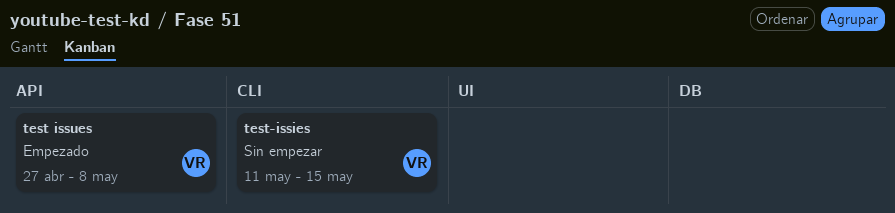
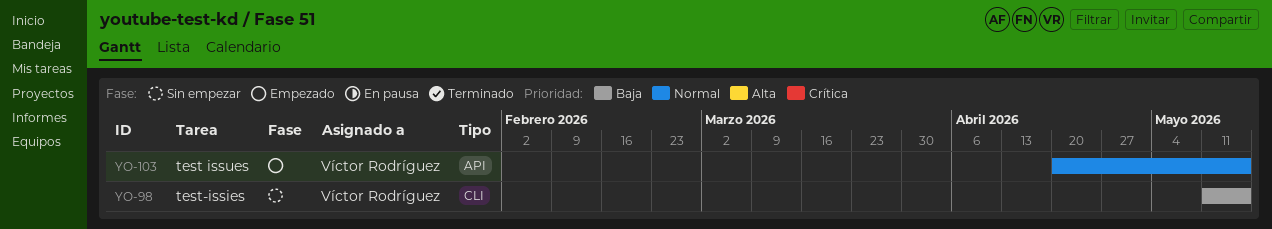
test issues, start: Apr 27 -> Apr 20
test issues, due: May 8 -> May 15

